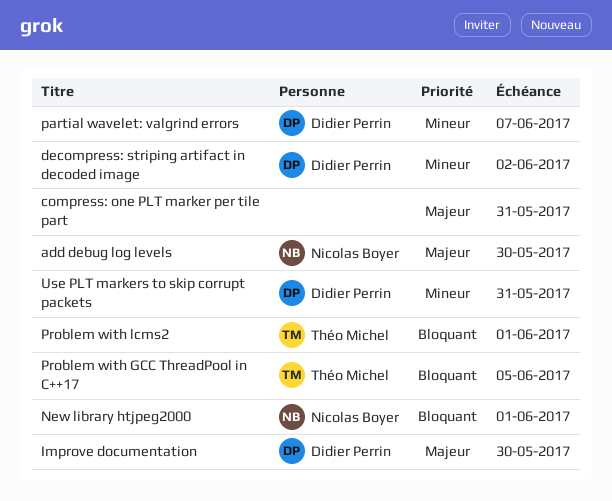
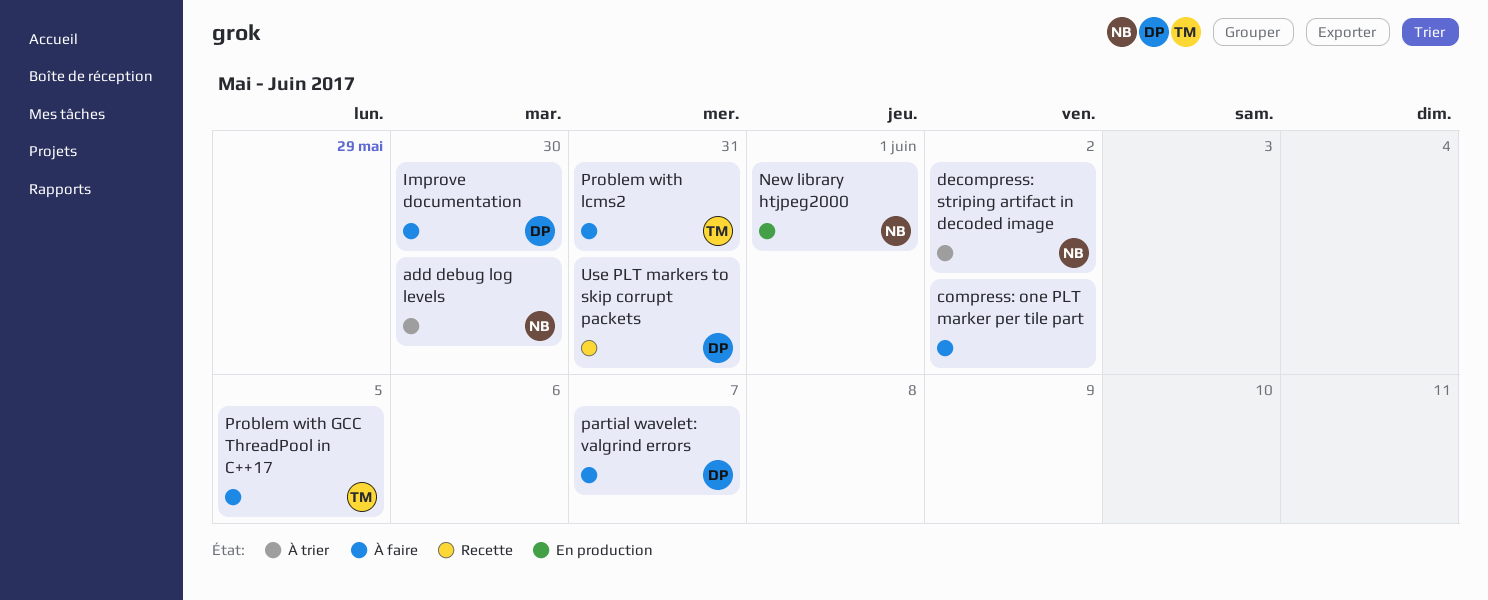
compress: one PLT marker per tile part, due: May 31 -> Jun 2
decompress: striping artifact in decoded image, owner: Didier Perrin -> Nicolas Boyer
Problem with lcms2, due: Jun 1 -> May 31

